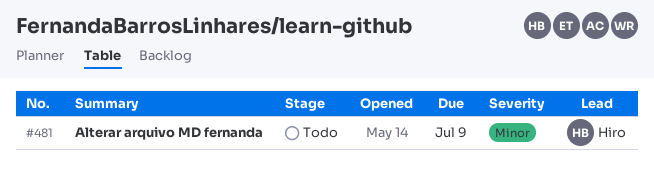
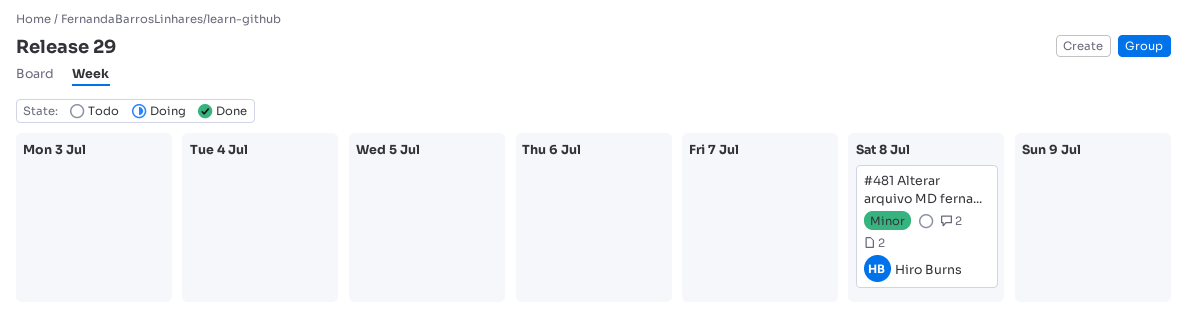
#481, due: Jul 9 -> Jul 8

